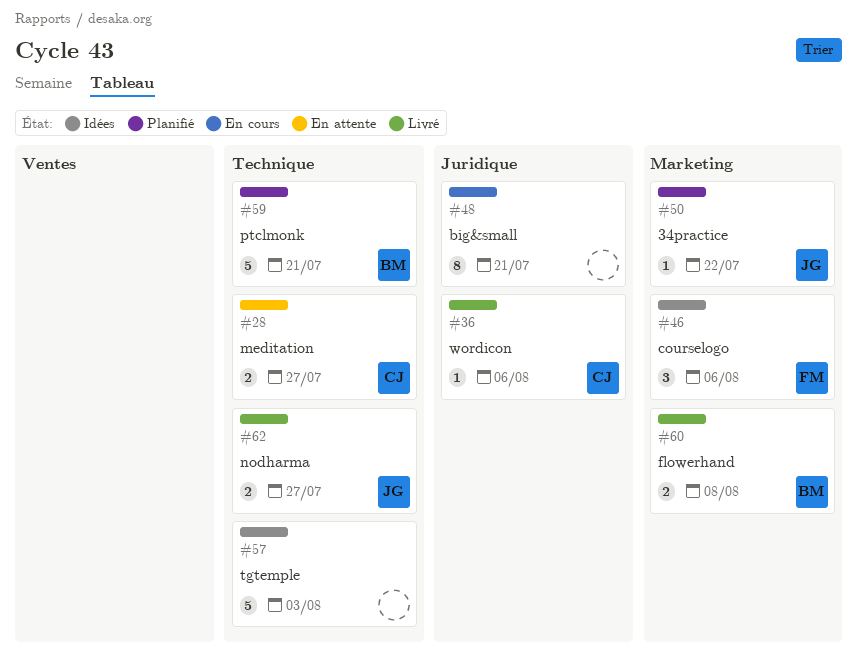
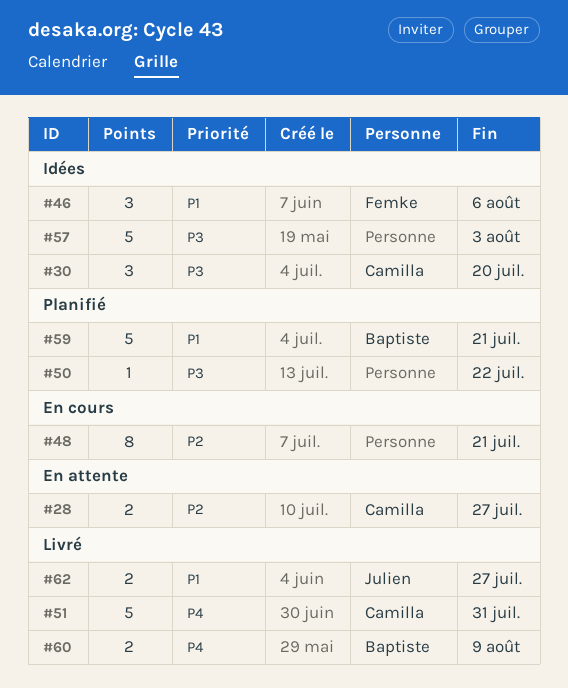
#30: none -> present
#36: present -> none
#50, owner: Julien -> none
#51: none -> present
#60, due: Aug 8 -> Aug 9

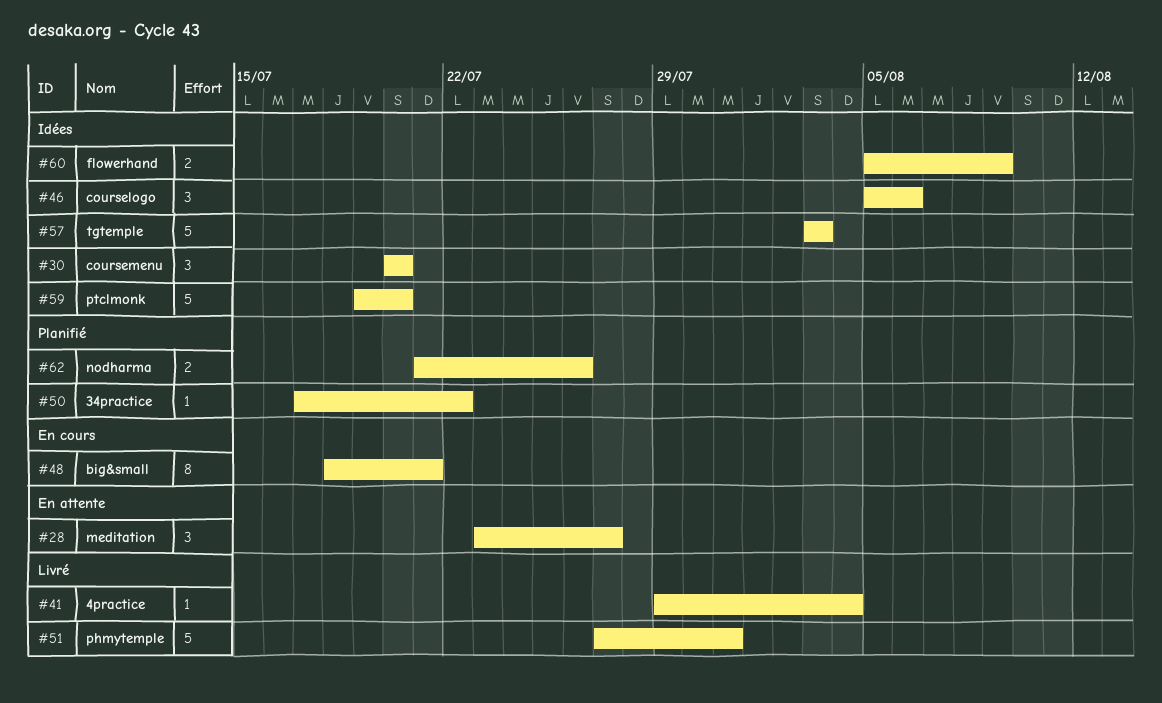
#28, estimate: 2 -> 3
#41: none -> present
#59, status: Planifié -> Idées
#59, due: Jul 21 -> Jul 20
#60, status: Livré -> Idées
#62, status: Livré -> Planifié
#62, due: Jul 27 -> Jul 26

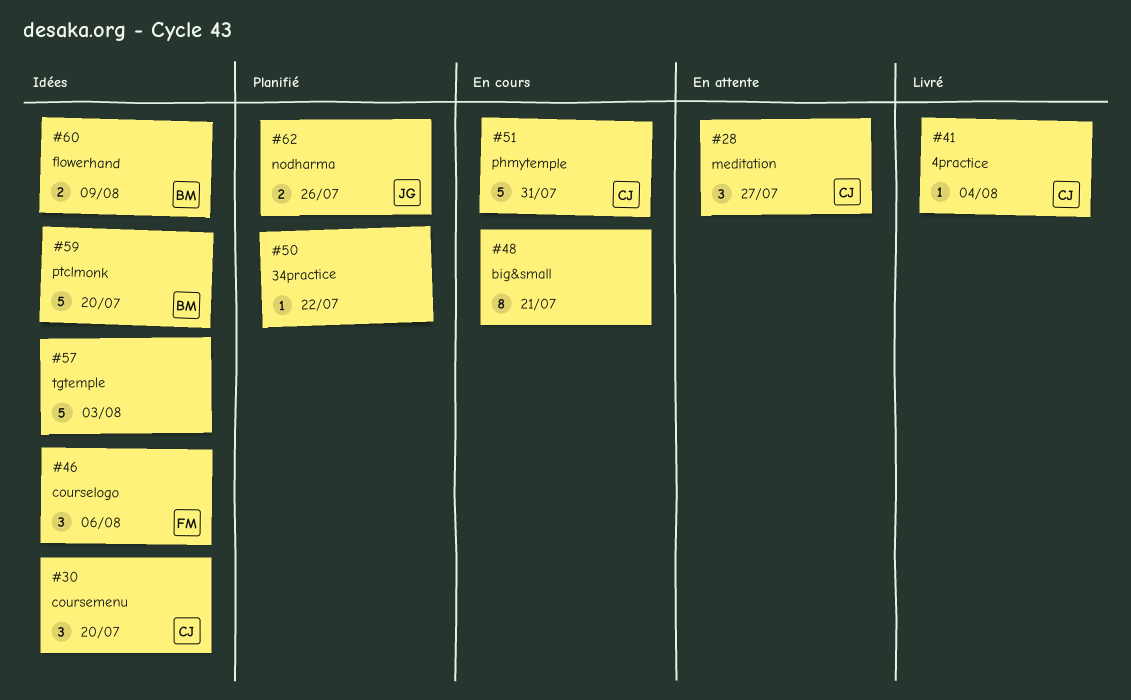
#51, status: Livré -> En cours

